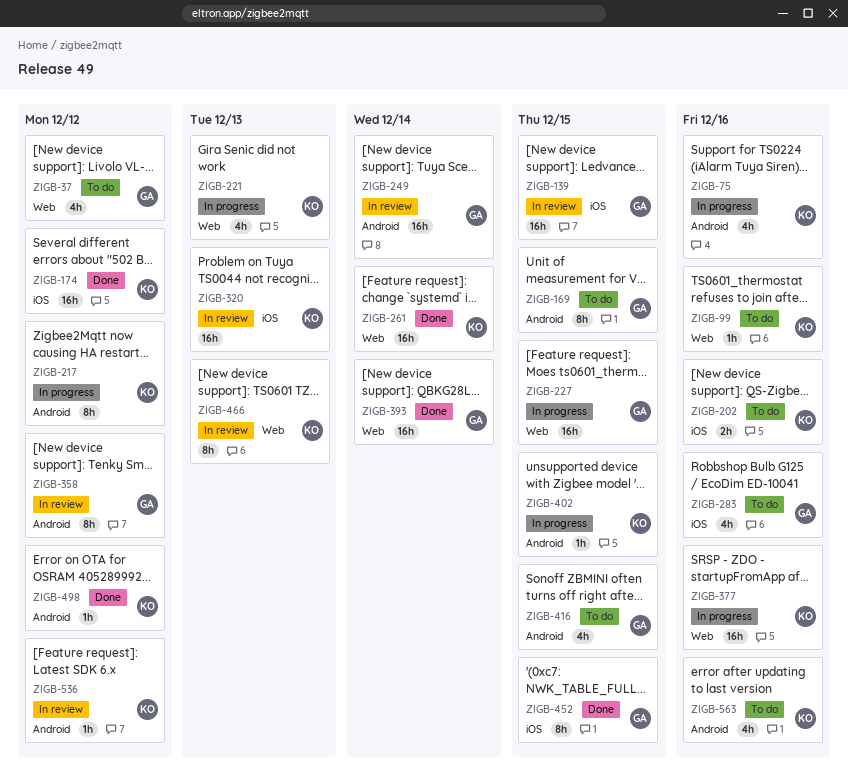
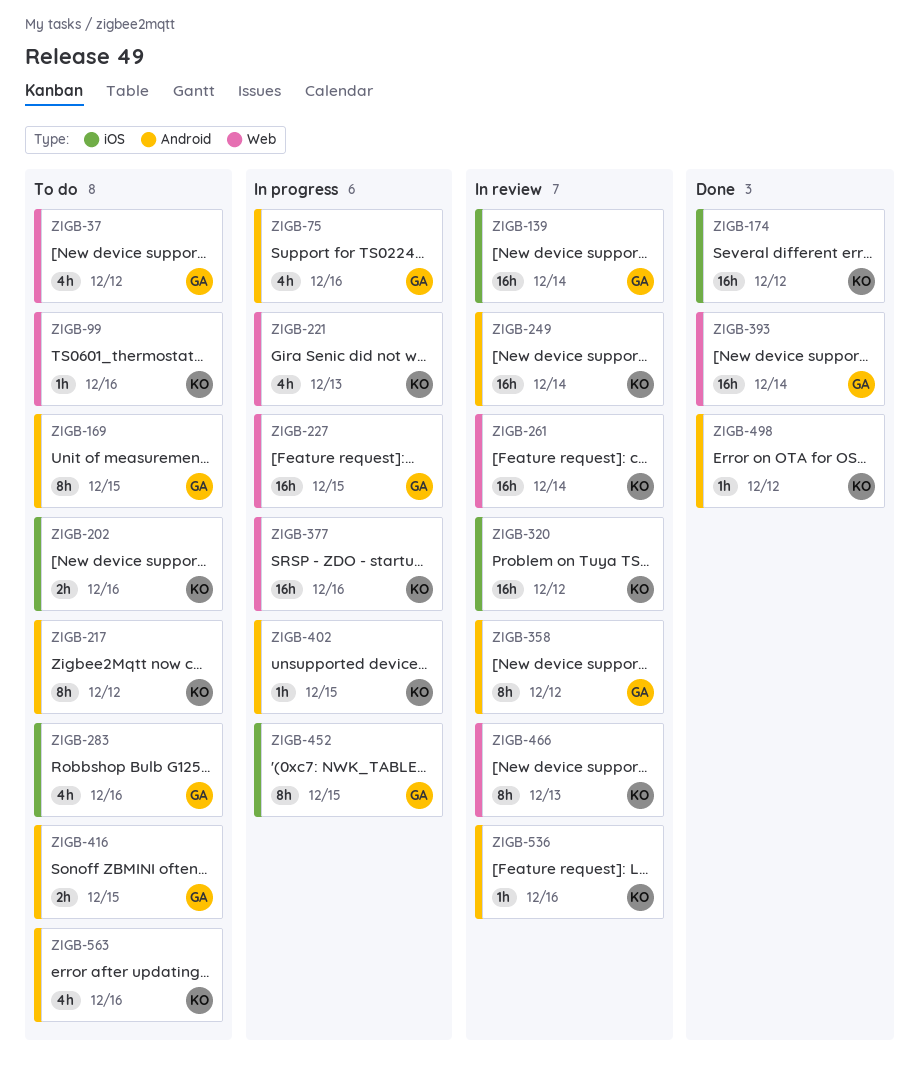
ZIGB-75, owner: KO -> GA
ZIGB-139, due: Dec 15 -> Dec 14
ZIGB-217, status: In progress -> To do
ZIGB-249, owner: GA -> KO
ZIGB-261, status: Done -> In review
ZIGB-320, due: Dec 13 -> Dec 12
ZIGB-416, estimate: 4h -> 2h
ZIGB-452, status: Done -> In progress
ZIGB-536, due: Dec 12 -> Dec 16

